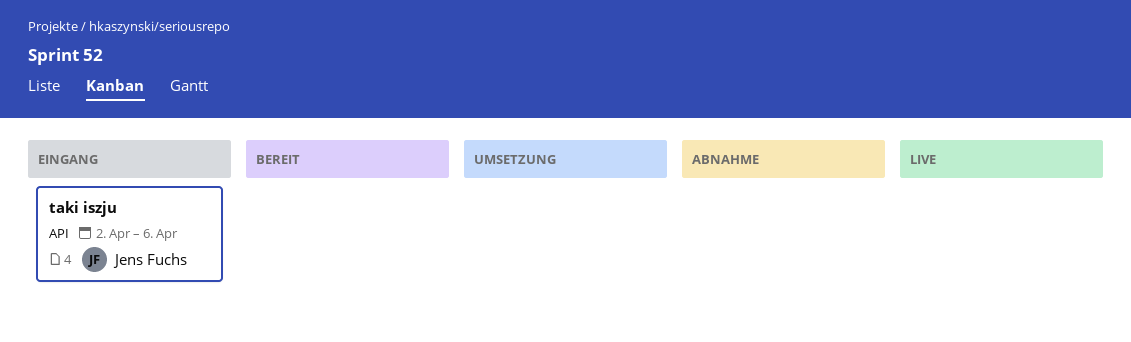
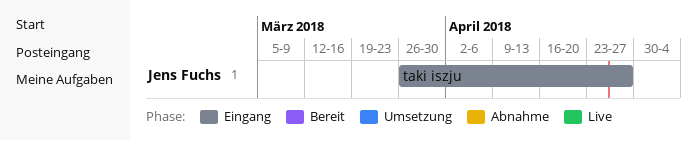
taki iszju, start: Apr 2 -> Mar 26
taki iszju, due: Apr 6 -> Apr 27

